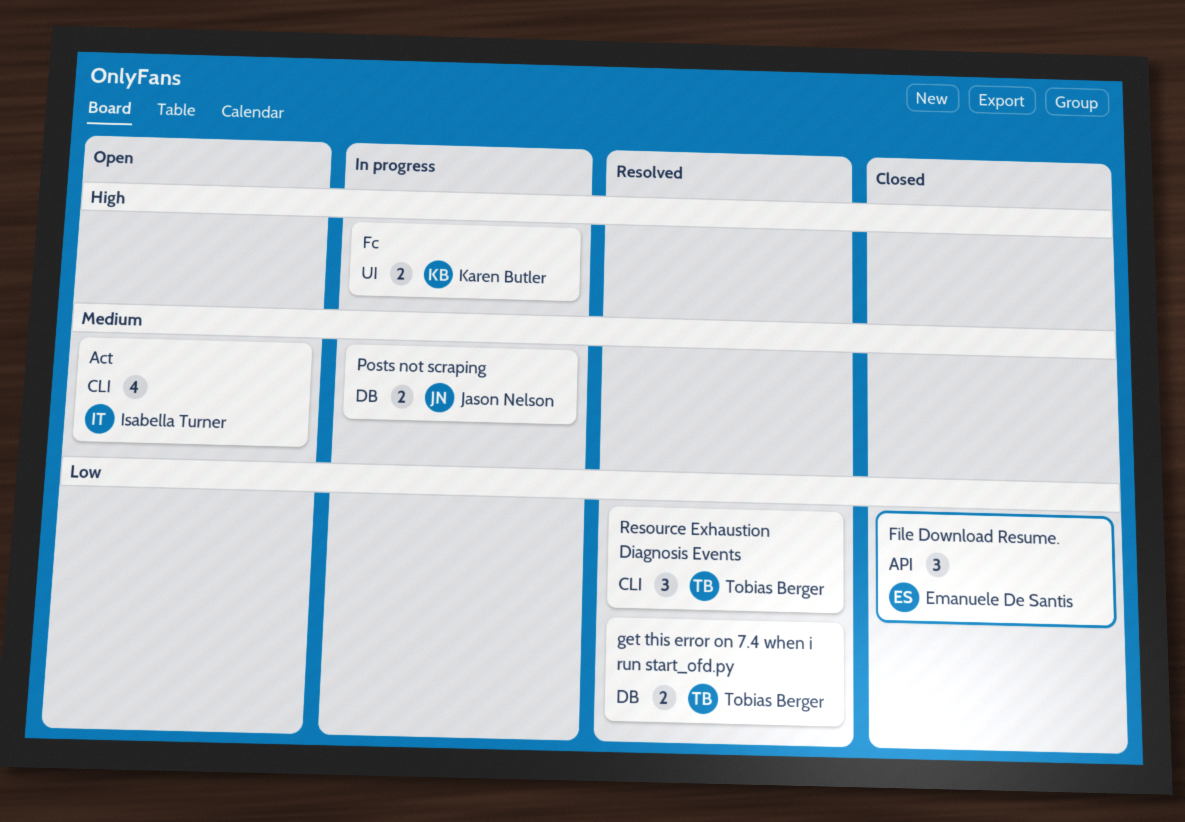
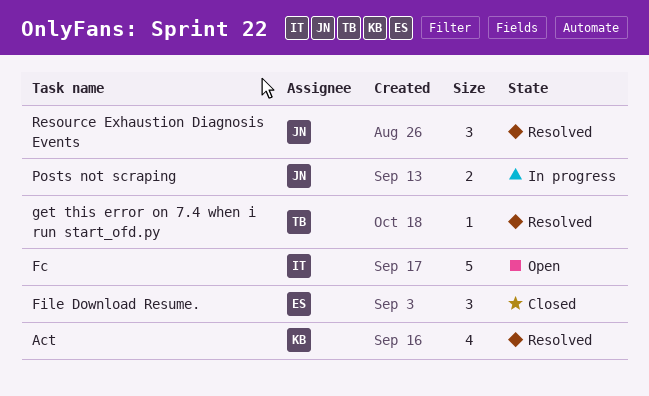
Act, status: Open -> Resolved
Act, owner: Isabella Turner -> Karen Butler
Fc, status: In progress -> Open
Fc, owner: Karen Butler -> Isabella Turner
Fc, estimate: 2 -> 5
get this error on 7.4 when i run start_ofd.py, estimate: 2 -> 1
Resource Exhaustion Diagnosis Events, owner: Tobias Berger -> Jason Nelson

